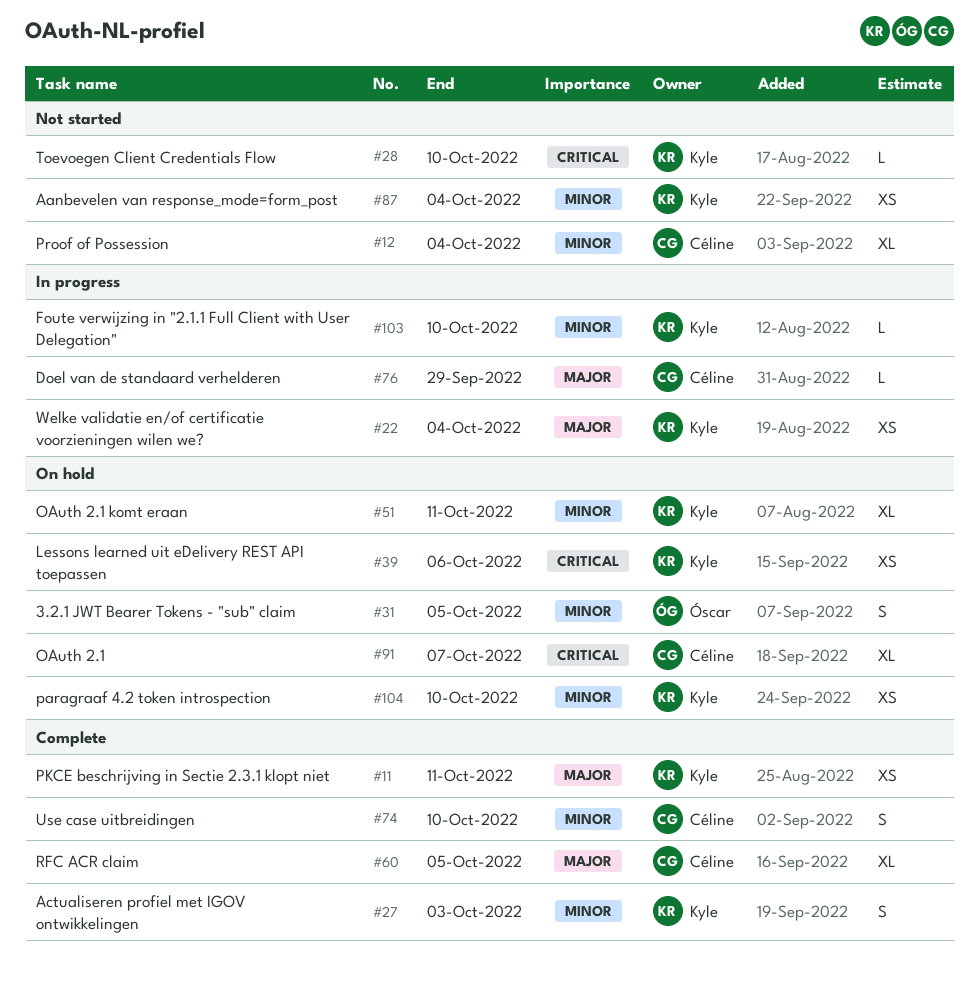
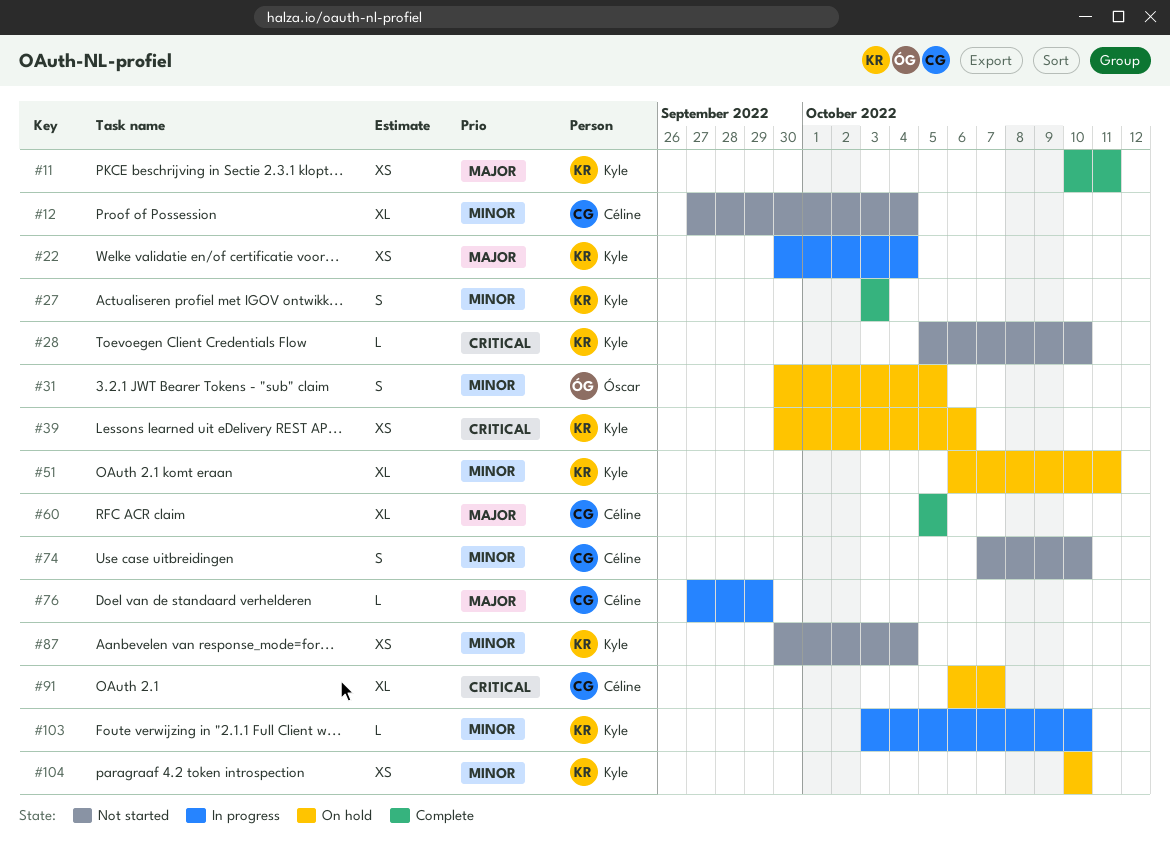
#74, status: Complete -> Not started

